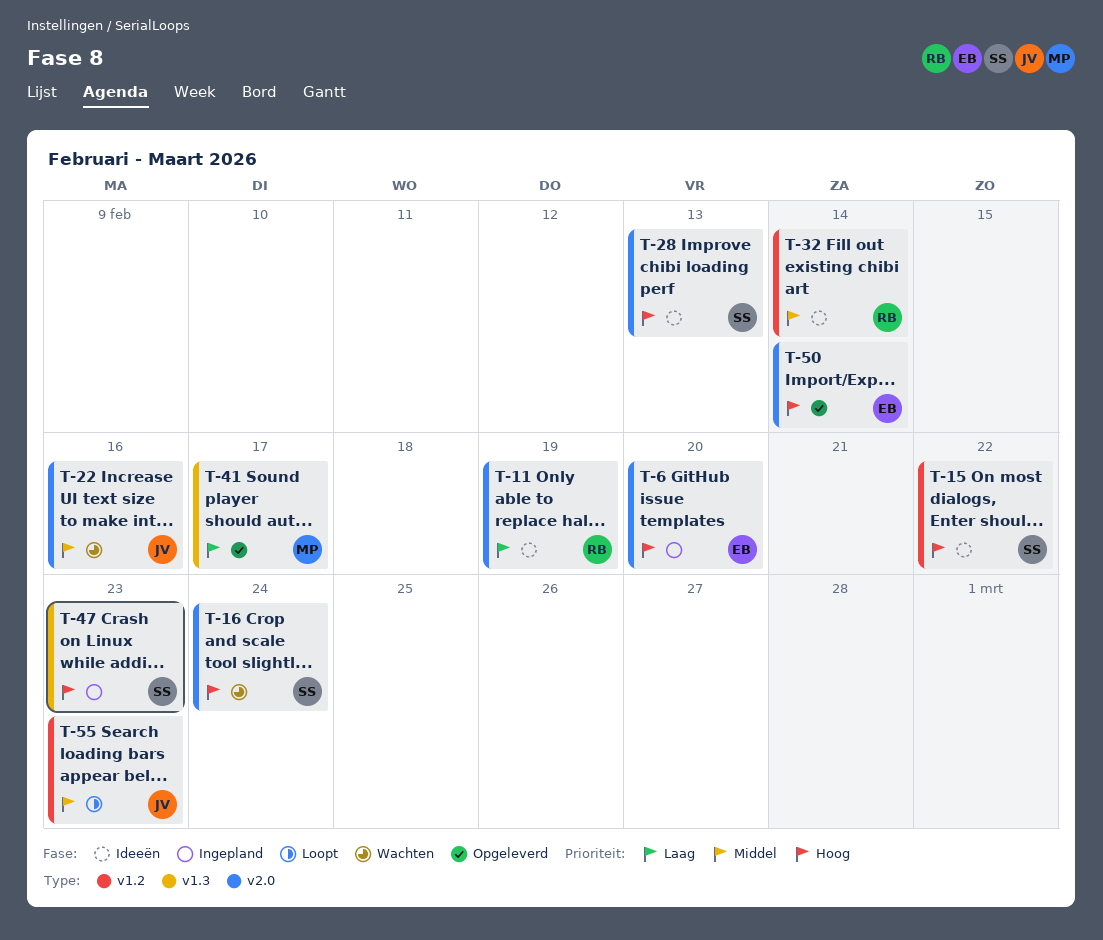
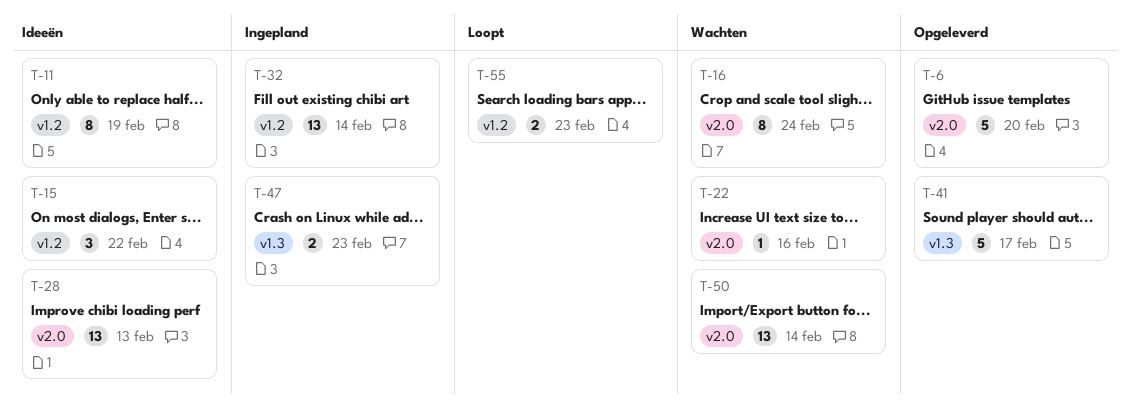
T-6, status: Ingepland -> Opgeleverd
T-11, label: v2.0 -> v1.2
T-32, status: Ideeën -> Ingepland
T-50, status: Opgeleverd -> Wachten

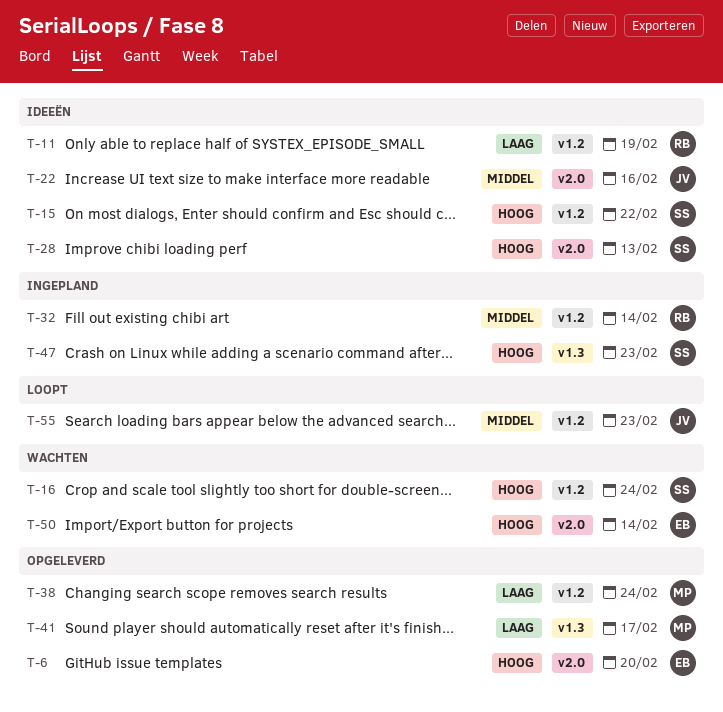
T-16, label: v2.0 -> v1.2
T-22, status: Wachten -> Ideeën
T-38: none -> present

